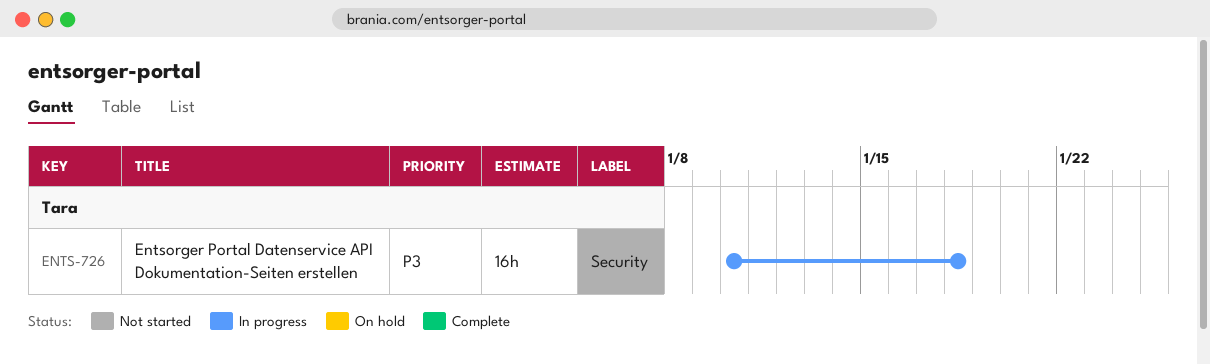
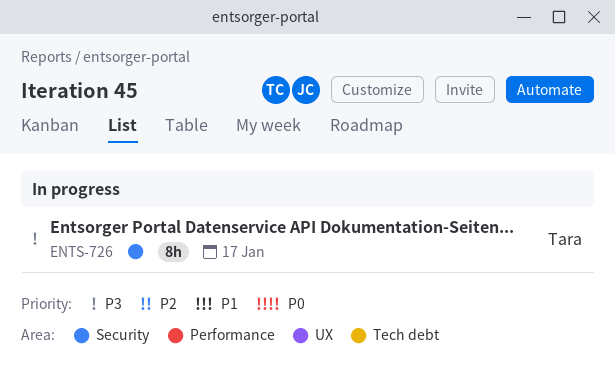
ENTS-726, estimate: 16h -> 8h
ENTS-726, due: Jan 18 -> Jan 17

